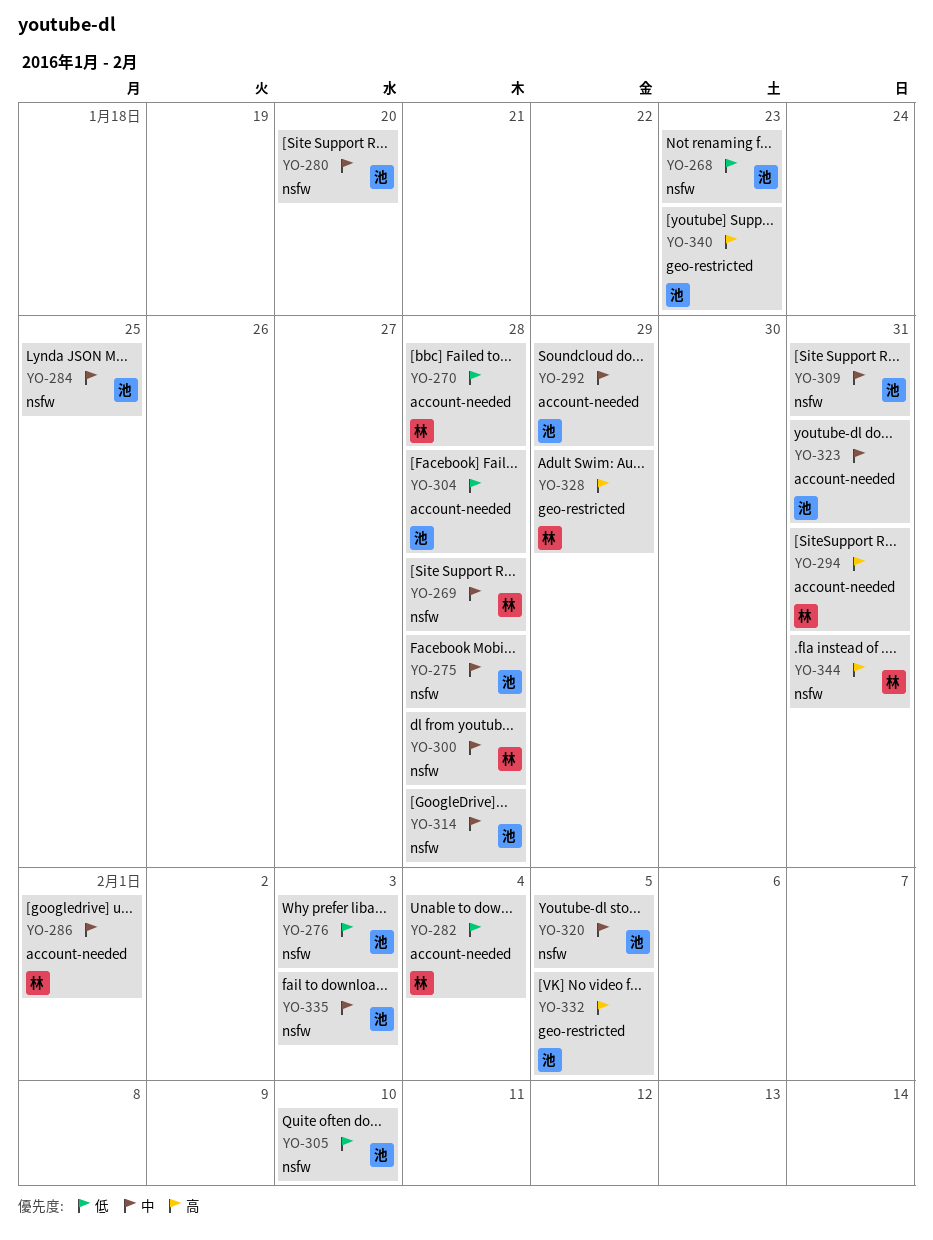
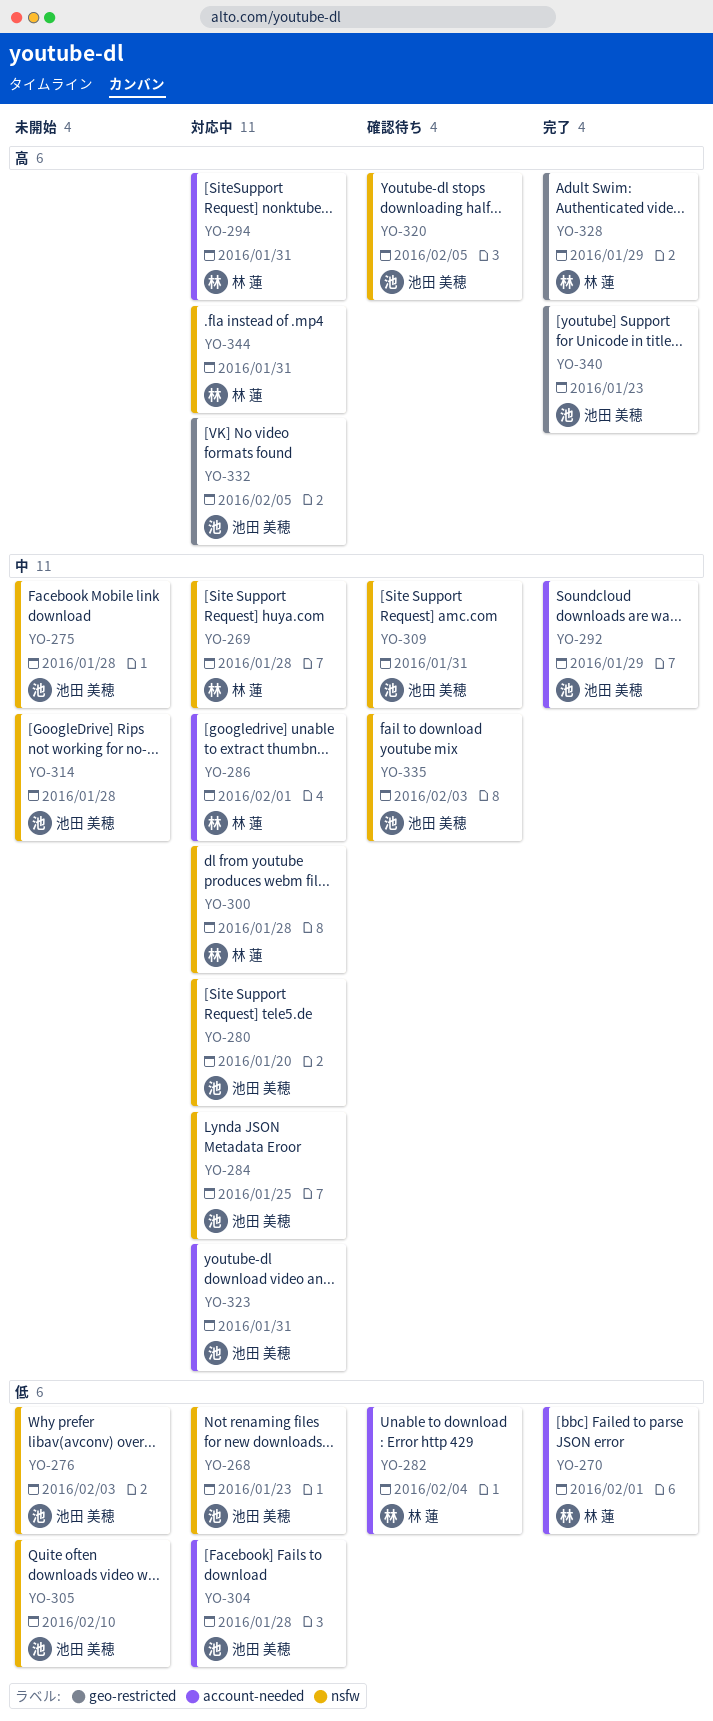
YO-270, due: Jan 28 -> Feb 1
YO-320, priority: 中 -> 高

